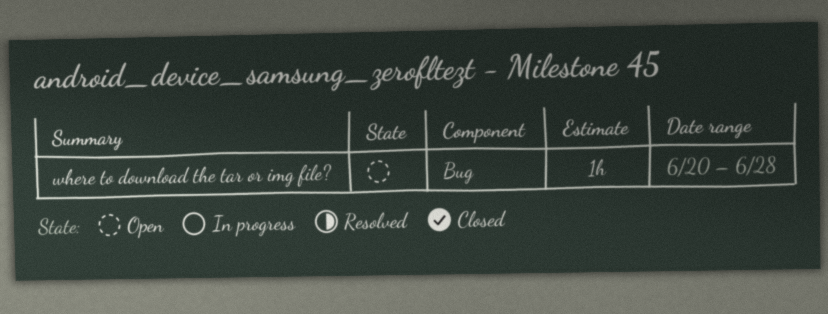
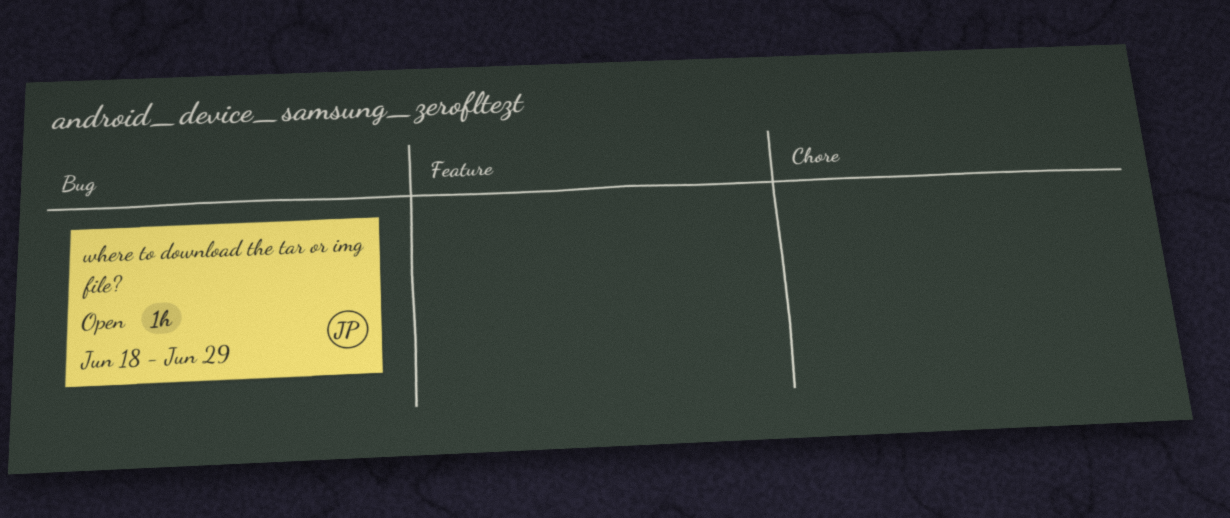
where to download the tar or img file?, start: Jun 20 -> Jun 18
where to download the tar or img file?, due: Jun 28 -> Jun 29

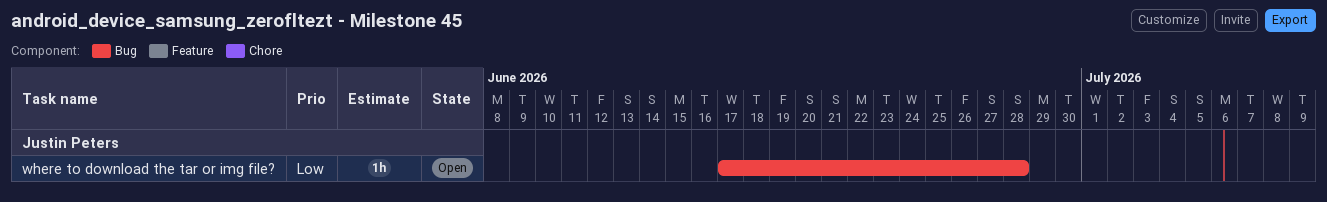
where to download the tar or img file?, start: Jun 18 -> Jun 17
where to download the tar or img file?, due: Jun 29 -> Jun 28

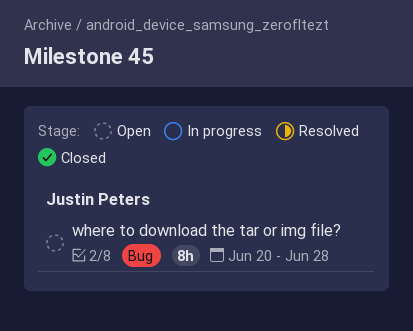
where to download the tar or img file?, estimate: 1h -> 8h
where to download the tar or img file?, start: Jun 17 -> Jun 20

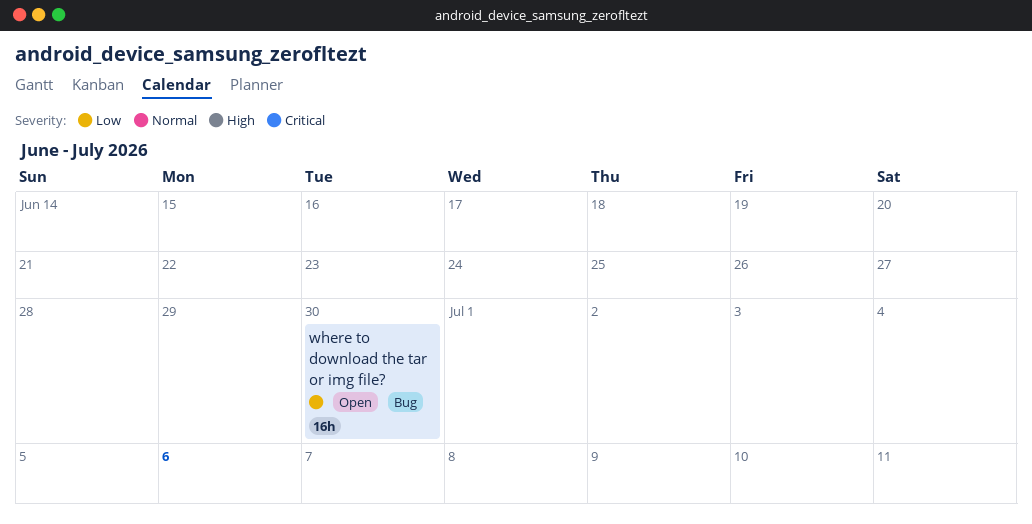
where to download the tar or img file?, estimate: 8h -> 16h
where to download the tar or img file?, due: Jun 28 -> Jun 30

